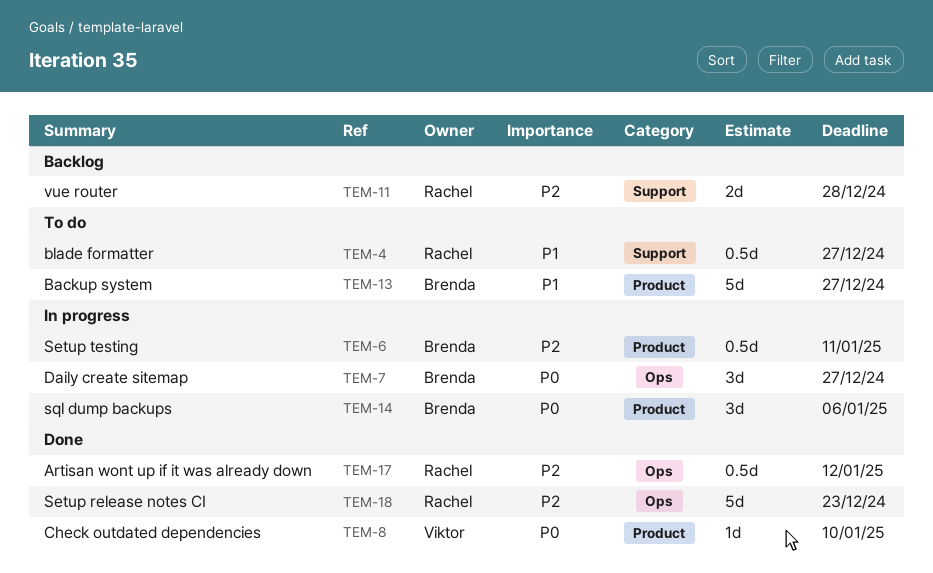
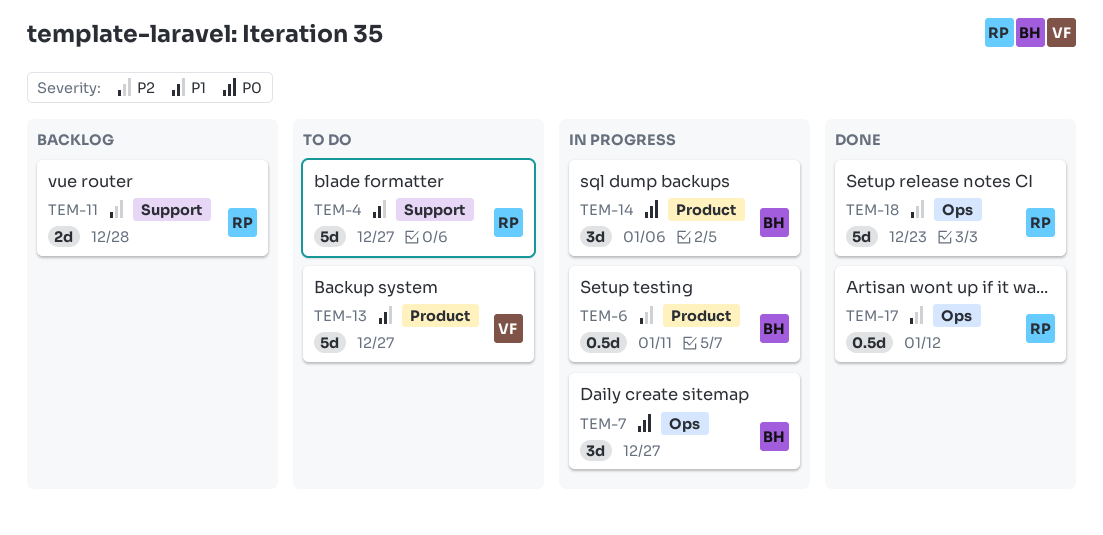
TEM-4, estimate: 0.5d -> 5d
TEM-8: present -> none
TEM-13, owner: Brenda -> Viktor

